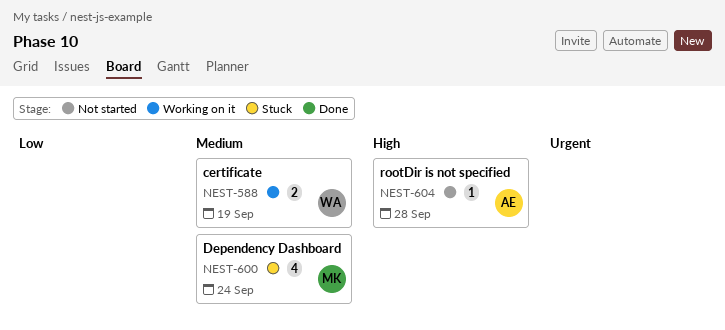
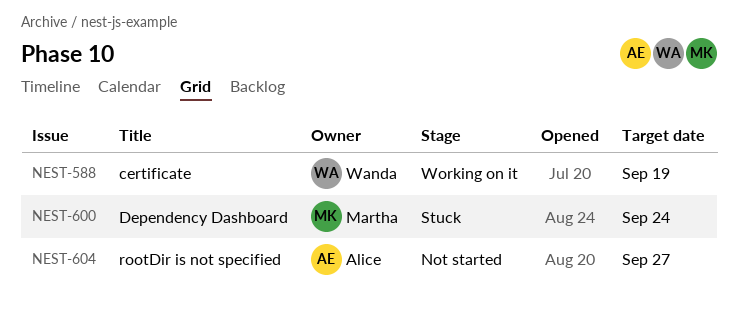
NEST-604, due: Sep 28 -> Sep 27

